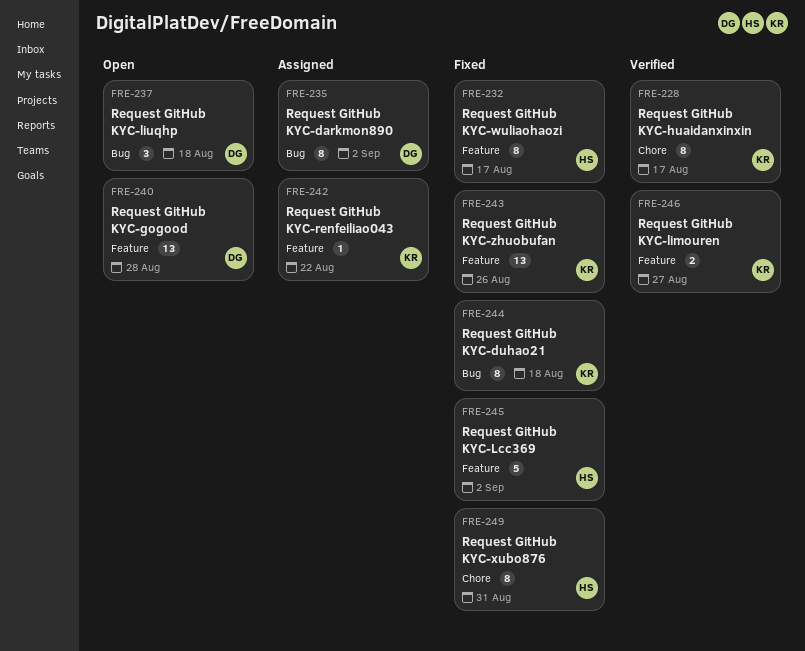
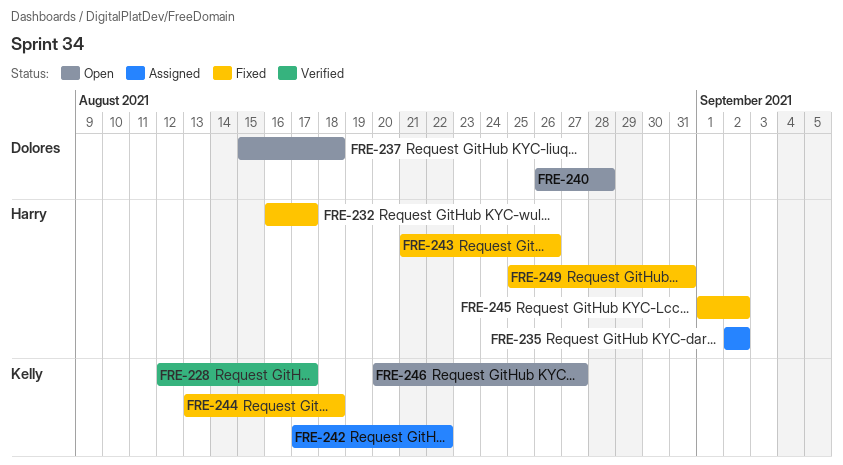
FRE-235, owner: Dolores -> Harry
FRE-243, owner: Kelly -> Harry
FRE-246, status: Verified -> Open

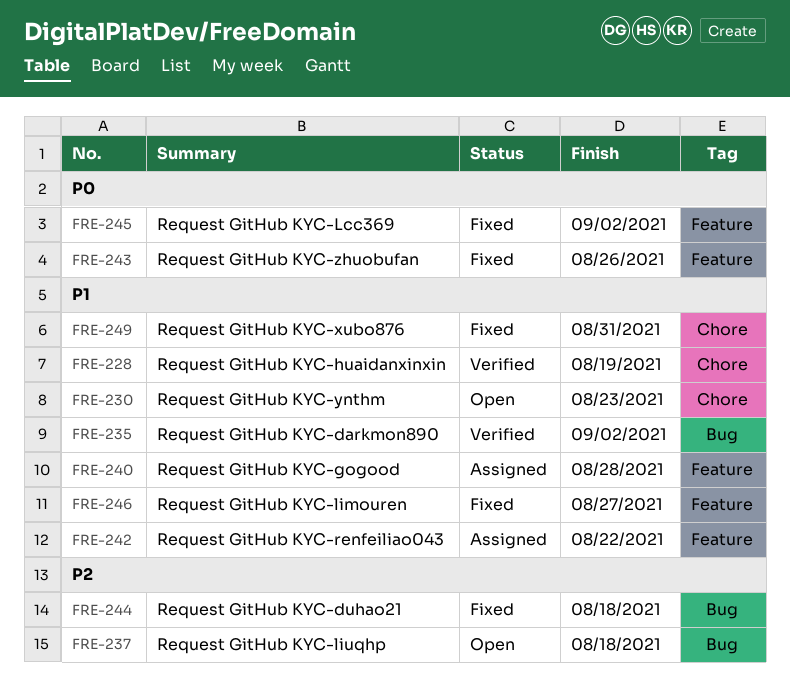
FRE-228, due: Aug 17 -> Aug 19
FRE-230: none -> present
FRE-232: present -> none
FRE-235, status: Assigned -> Verified
FRE-240, status: Open -> Assigned
FRE-246, status: Open -> Fixed

